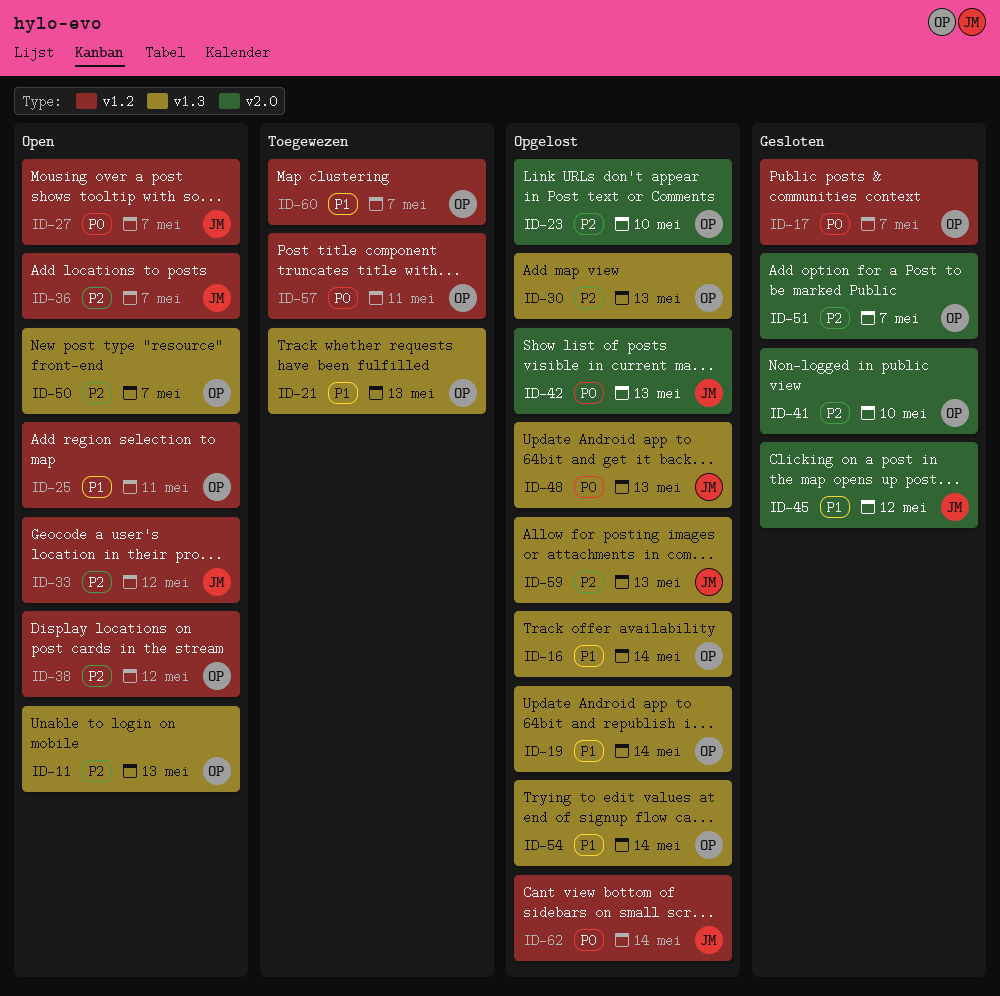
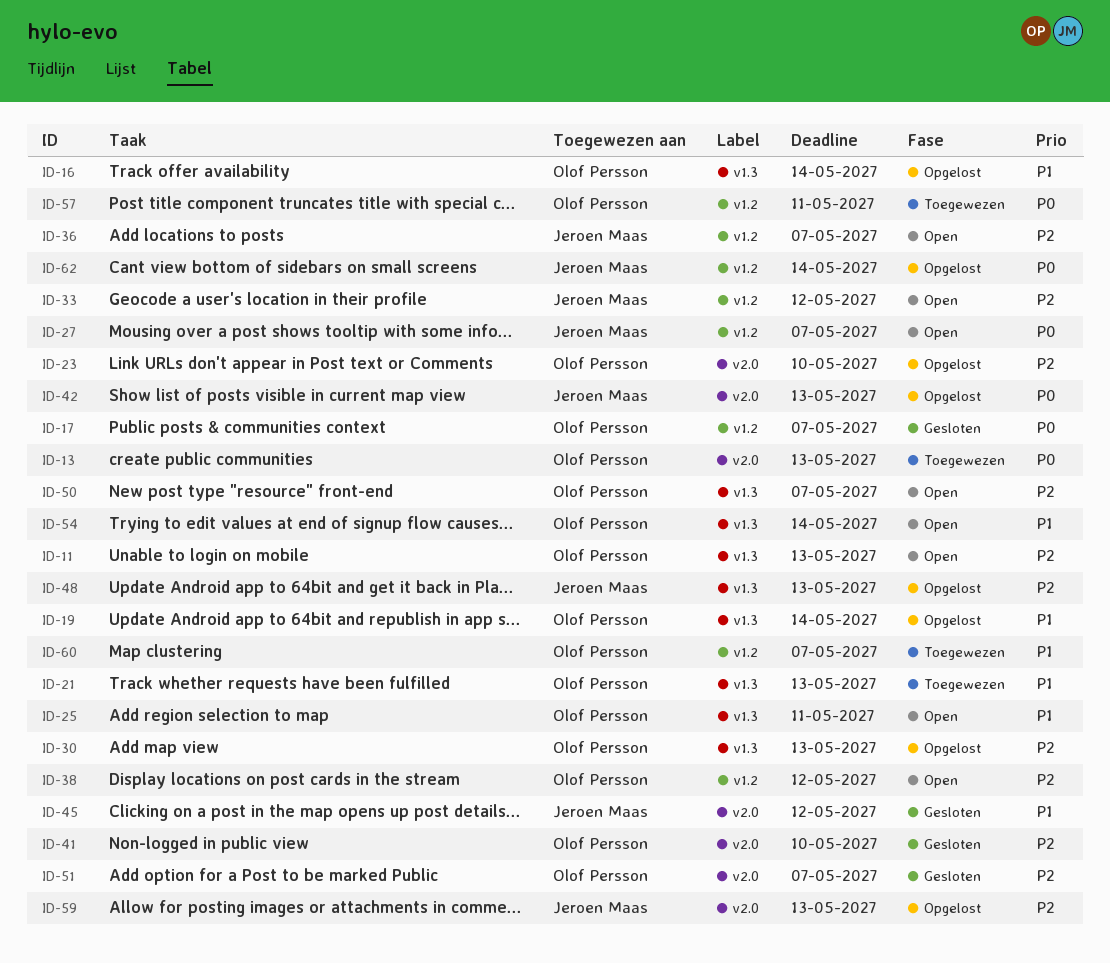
ID-13: none -> present
ID-25, label: v1.2 -> v1.3
ID-48, priority: P0 -> P2
ID-54, status: Opgelost -> Open
ID-59, label: v1.3 -> v2.0

